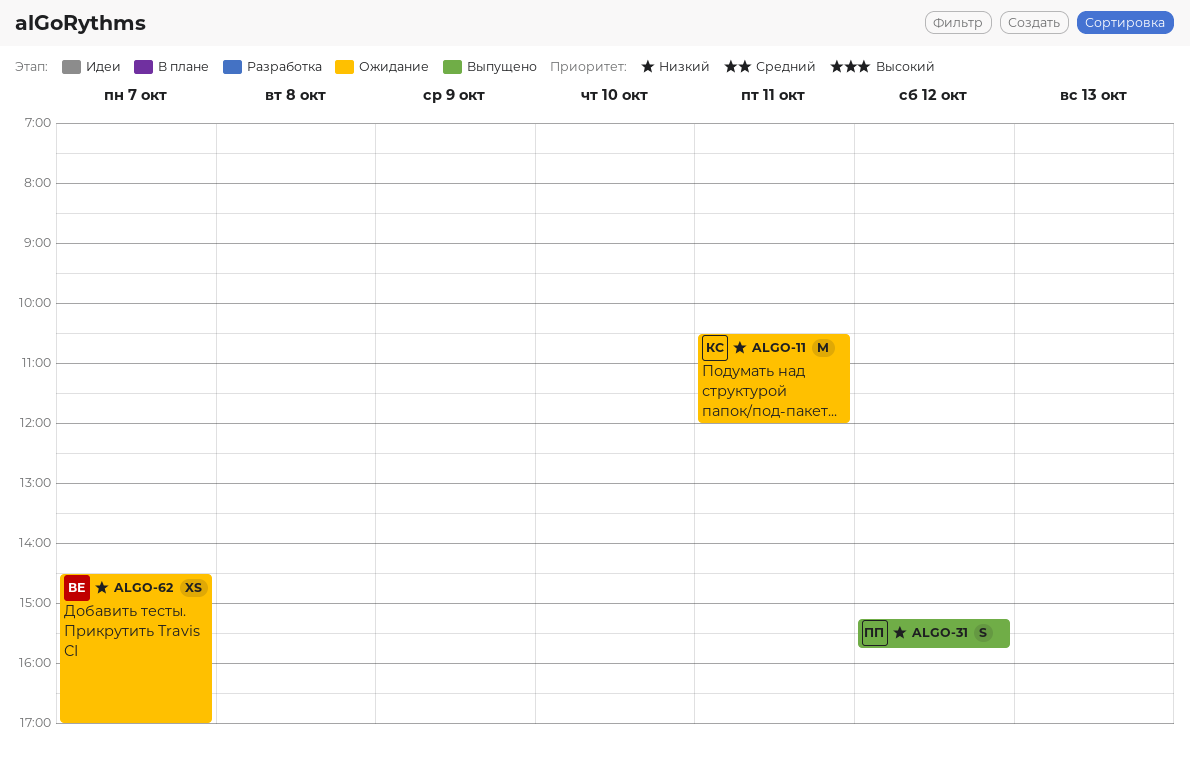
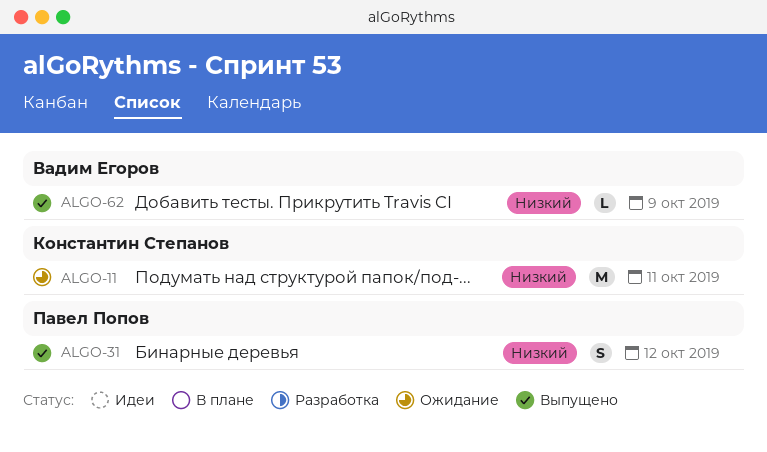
ALGO-62, status: Ожидание -> Выпущено
ALGO-62, estimate: XS -> L
ALGO-62, day: Oct 7 -> Oct 9

